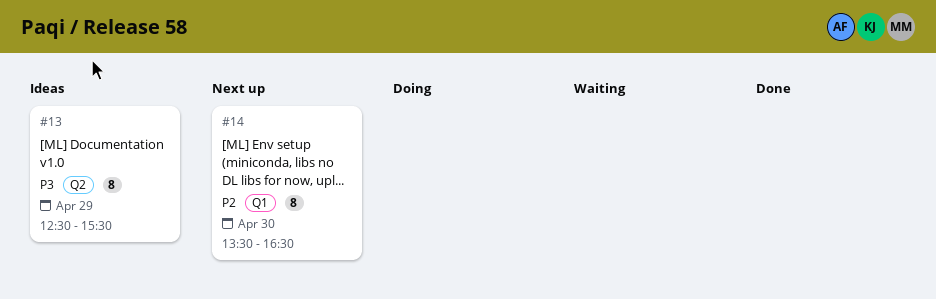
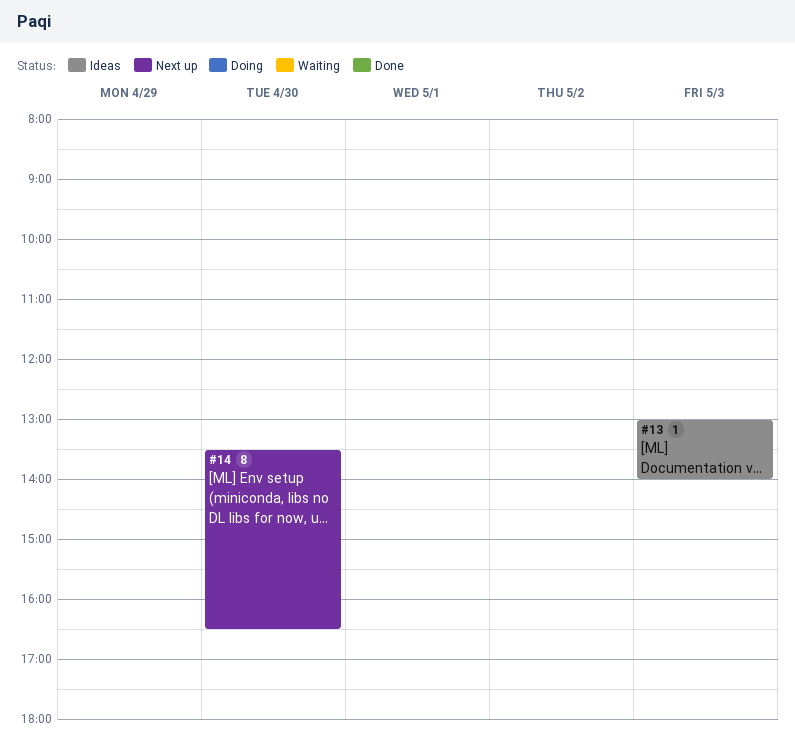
#13, estimate: 8 -> 1
#13, day: Apr 29 -> May 3
#13, begins: 12:30 -> 13:00
#13, ends: 15:30 -> 14:00

